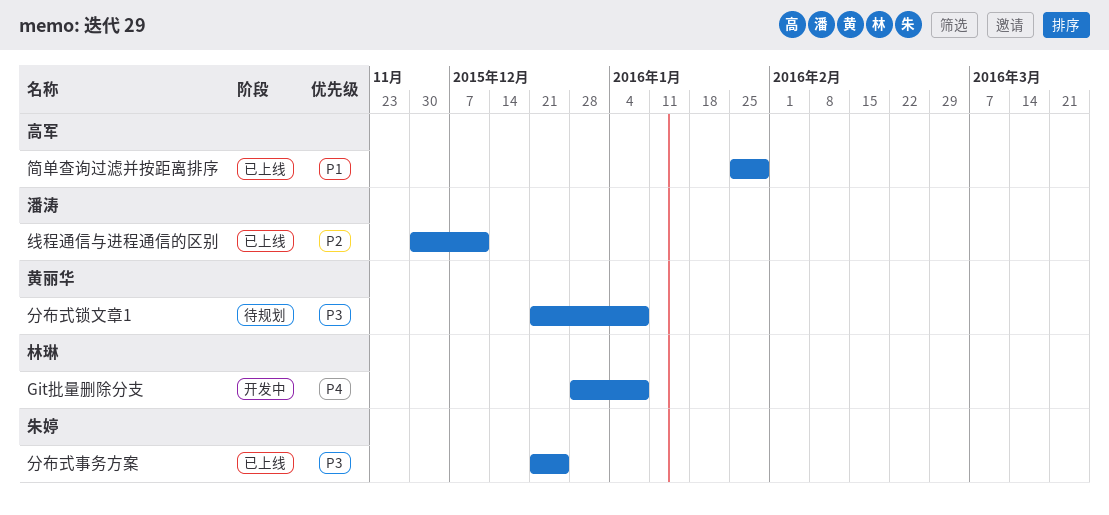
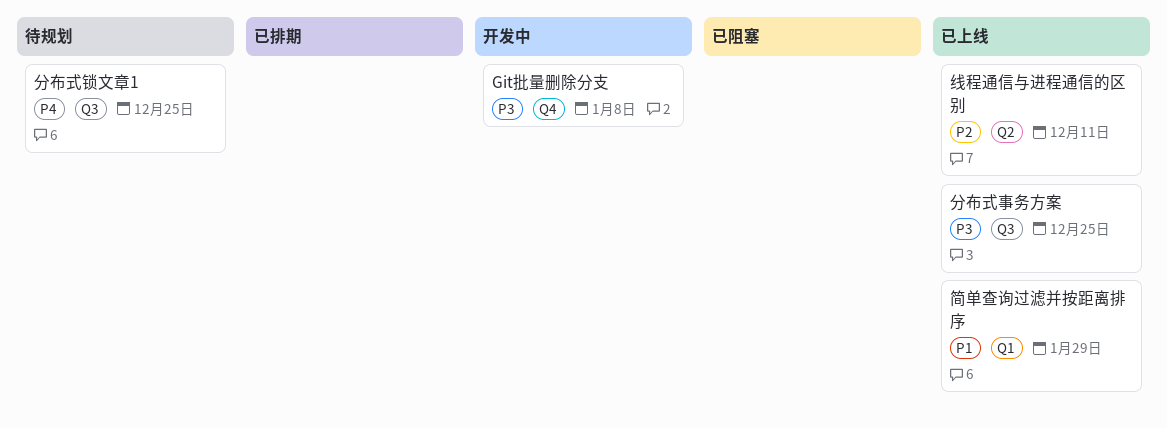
Git批量删除分支, priority: P4 -> P3
分布式锁文章1, priority: P3 -> P4
分布式锁文章1, due: Jan 8 -> Dec 25

